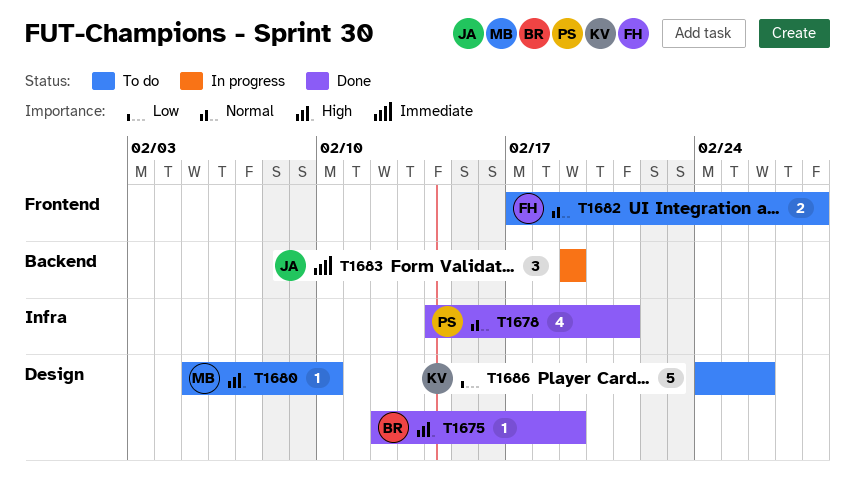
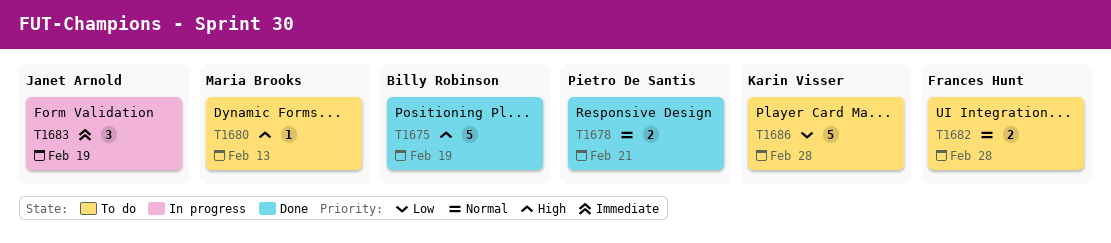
T1675, estimate: 1 -> 5
T1678, estimate: 4 -> 2
T1680, due: Feb 10 -> Feb 13
T1686, due: Feb 26 -> Feb 28

